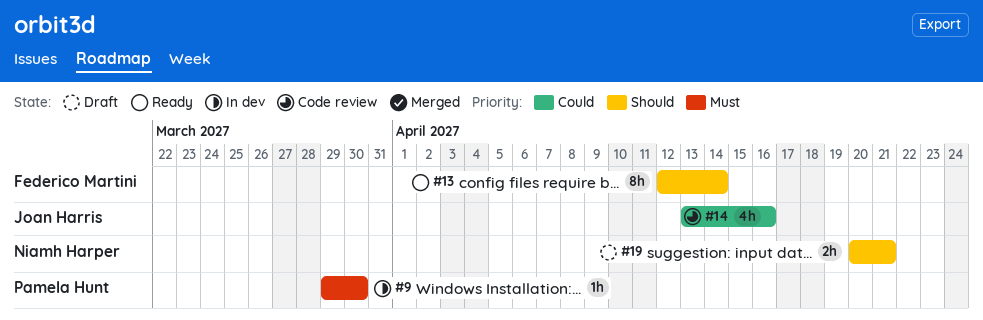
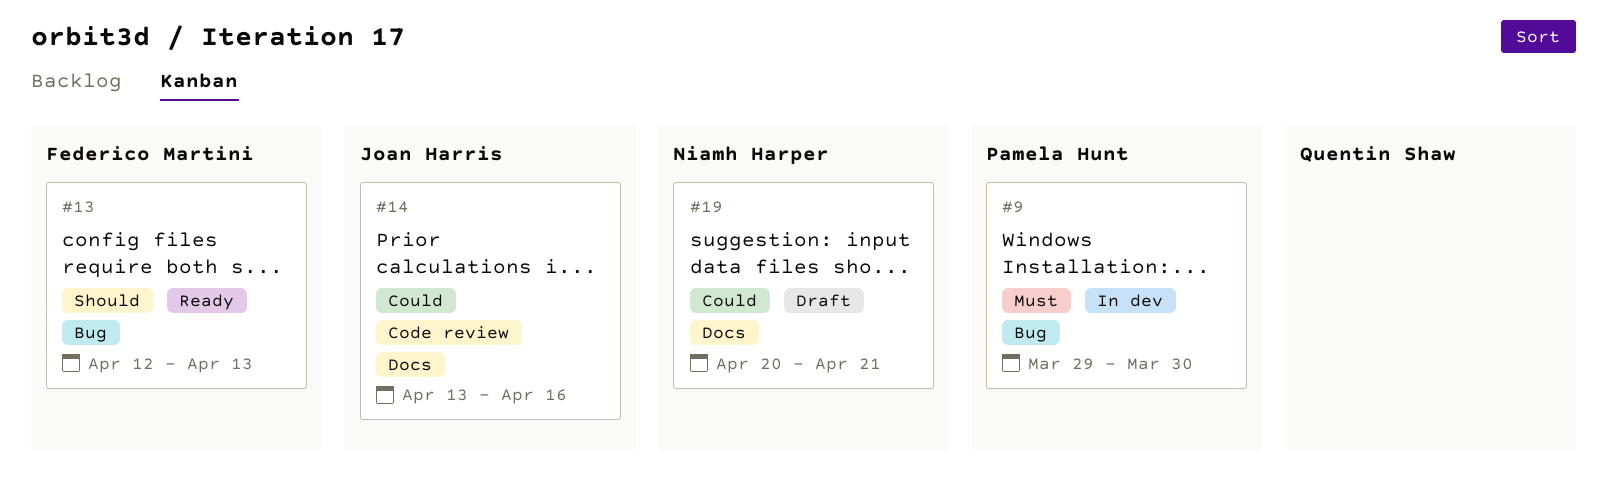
#13, due: Apr 14 -> Apr 13
#19, priority: Should -> Could

